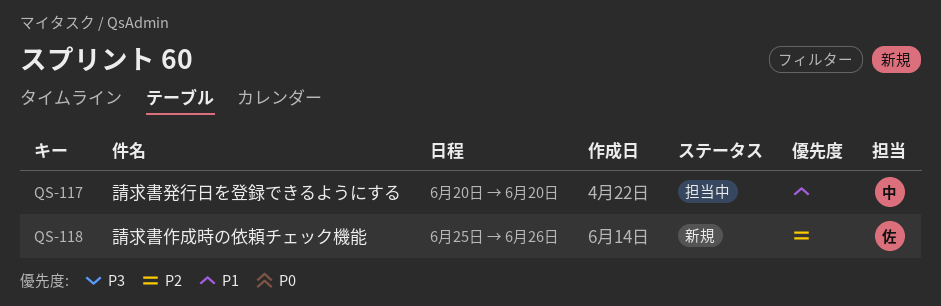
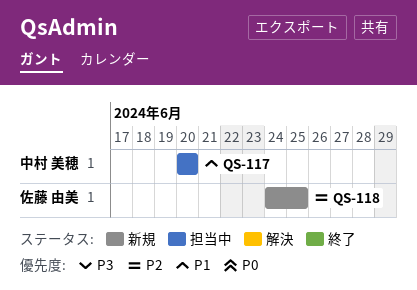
QS-118, start: Jun 25 -> Jun 24
QS-118, due: Jun 26 -> Jun 25

